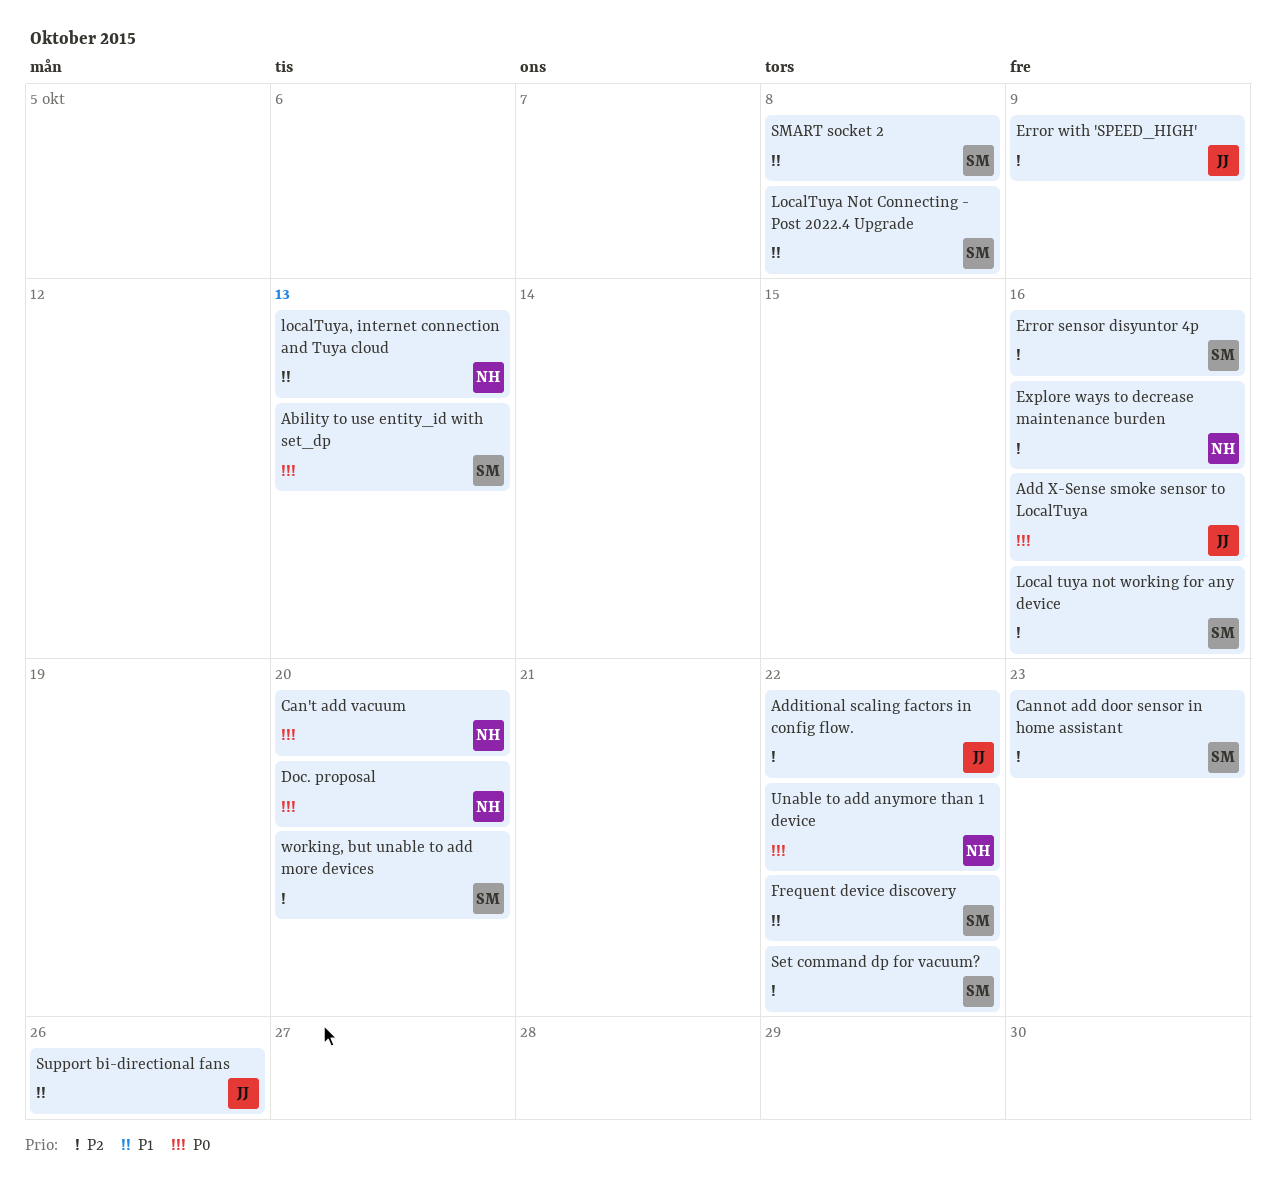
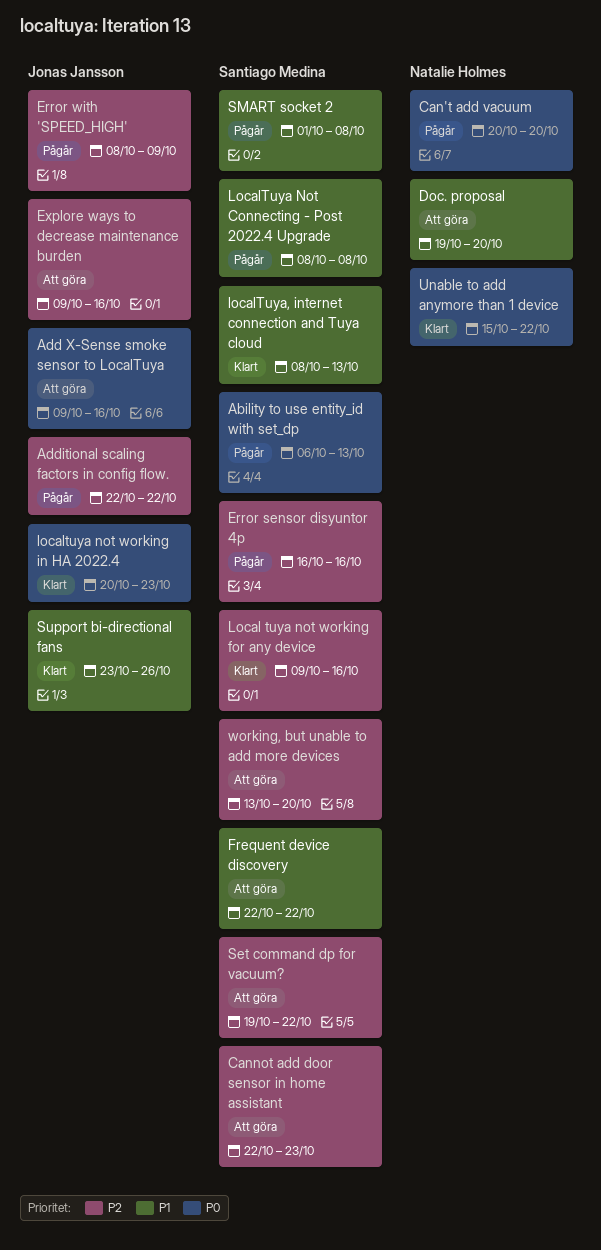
Doc. proposal, priority: P0 -> P1
Explore ways to decrease maintenance burden, owner: Natalie Holmes -> Jonas Jansson
localtuya not working in HA 2022.4: none -> present
localTuya, internet connection and Tuya cloud, owner: Natalie Holmes -> Santiago Medina

